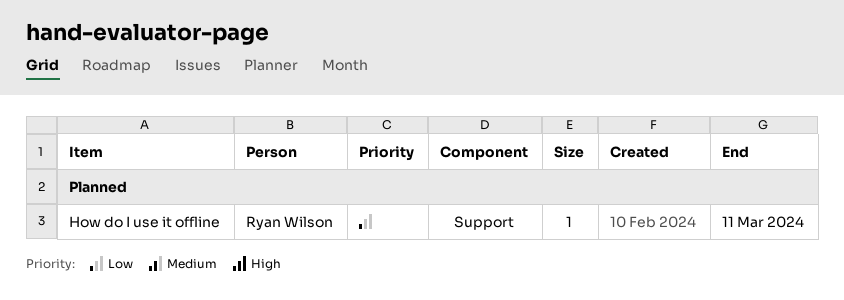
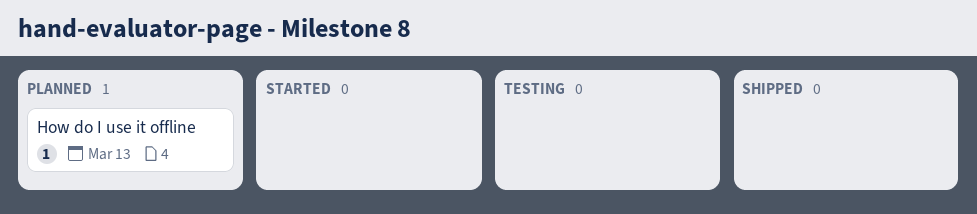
How do I use it offline, due: Mar 11 -> Mar 13

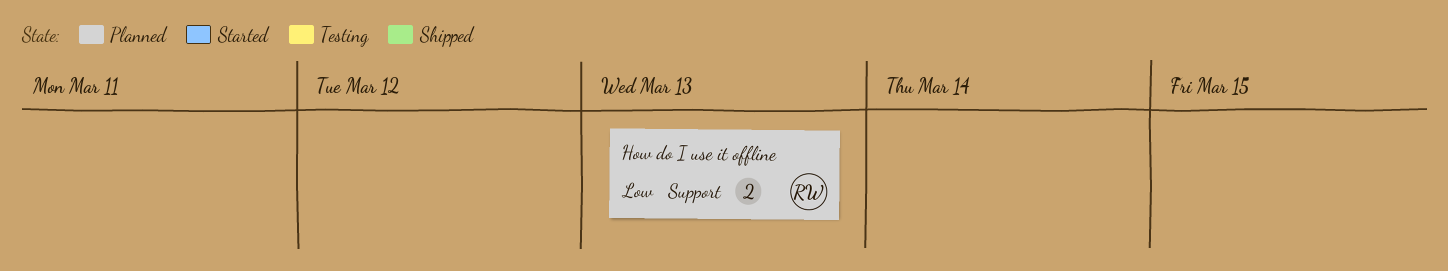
How do I use it offline, estimate: 1 -> 2

